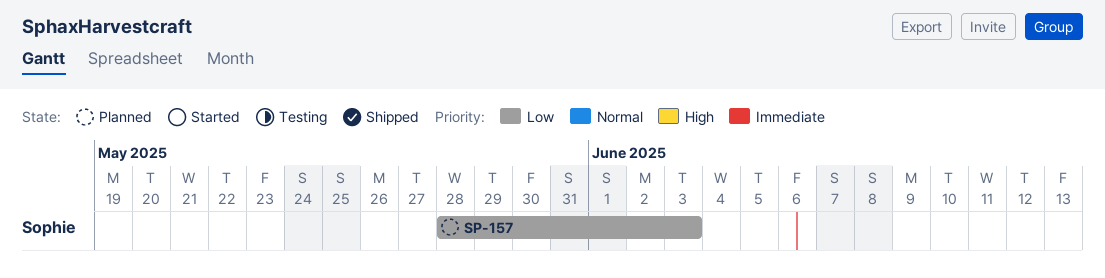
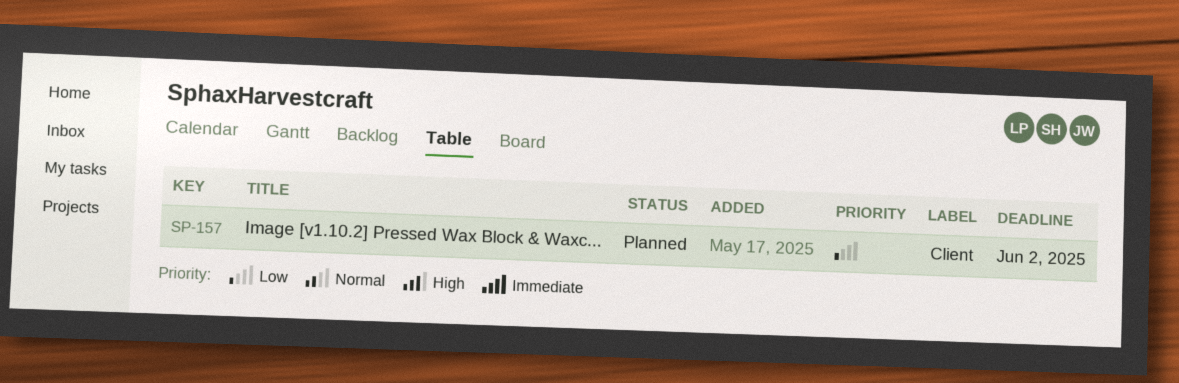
SP-157, due: Jun 3 -> Jun 2

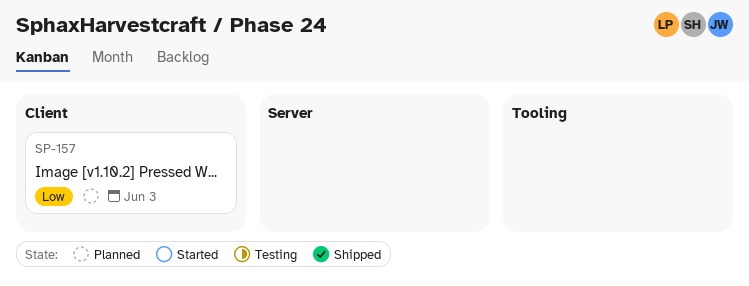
SP-157, due: Jun 2 -> Jun 3

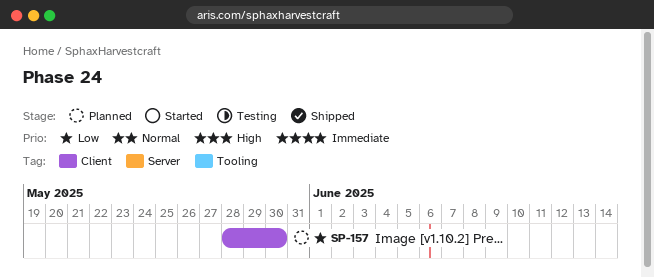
SP-157, due: Jun 3 -> May 30

